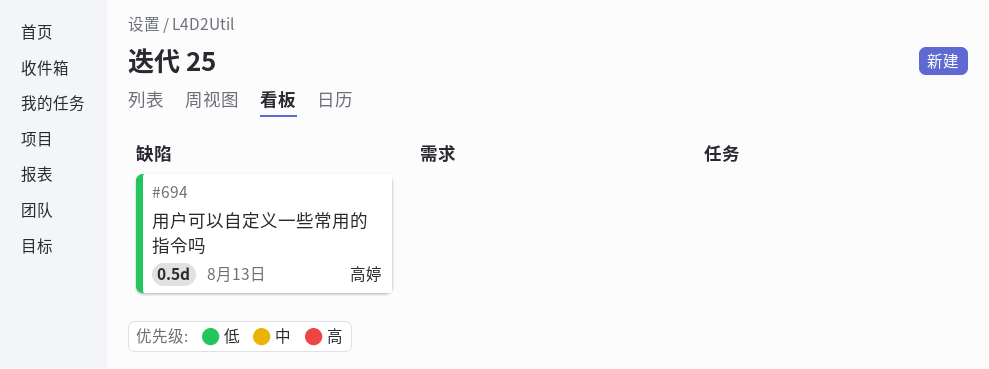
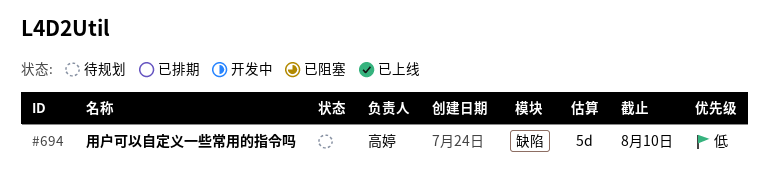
#694, estimate: 0.5d -> 5d
#694, due: Aug 13 -> Aug 10

